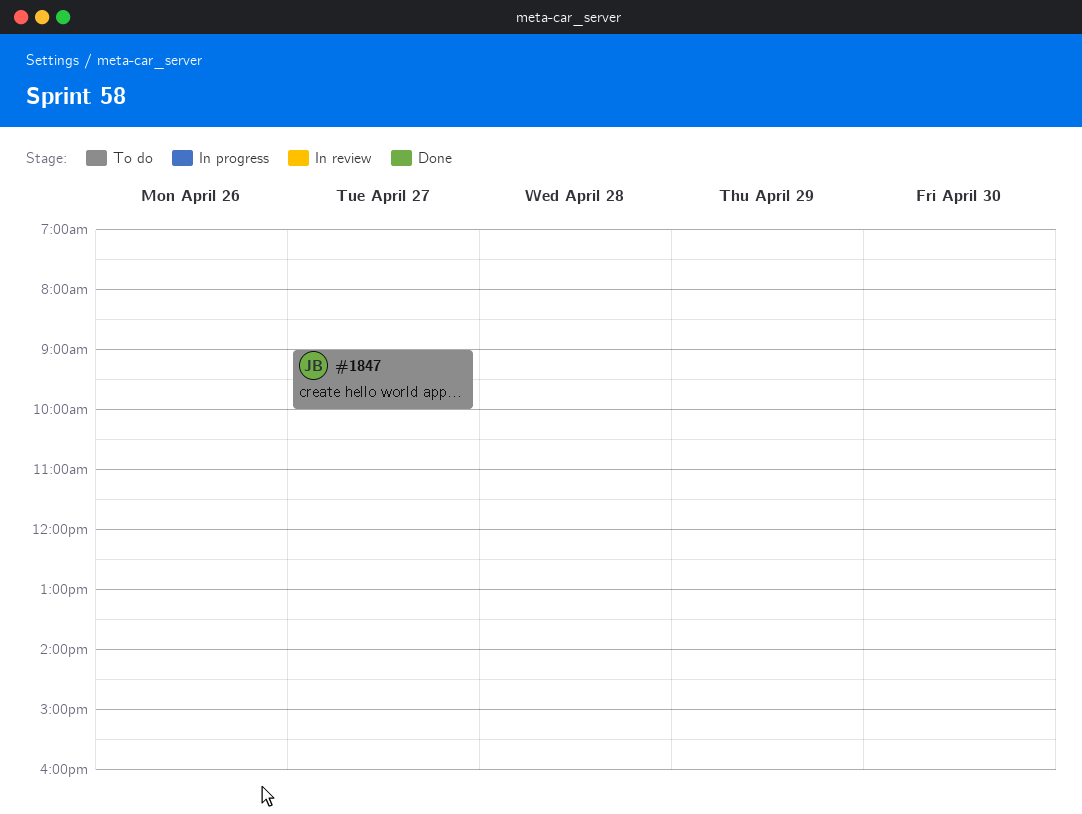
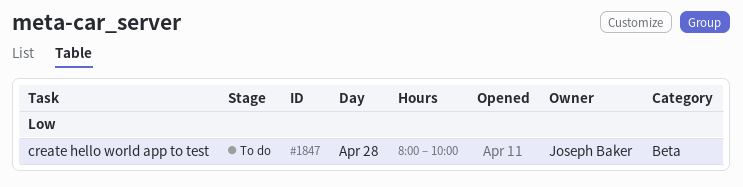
#1847, day: Apr 27 -> Apr 28
#1847, begins: 09:00 -> 08:00

